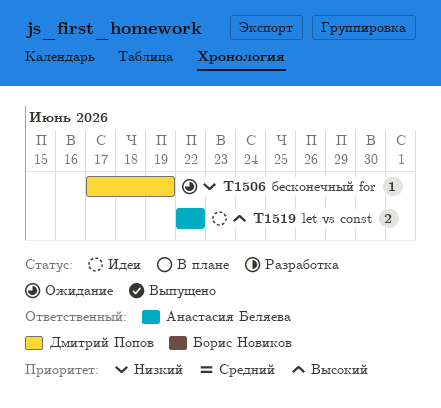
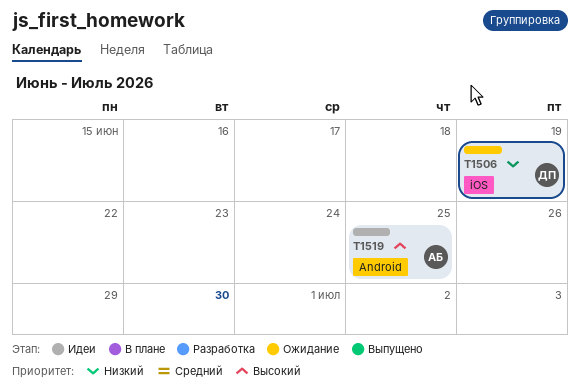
T1519, due: Jun 22 -> Jun 25

